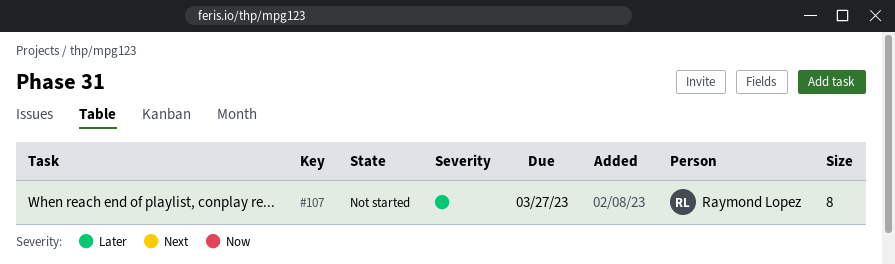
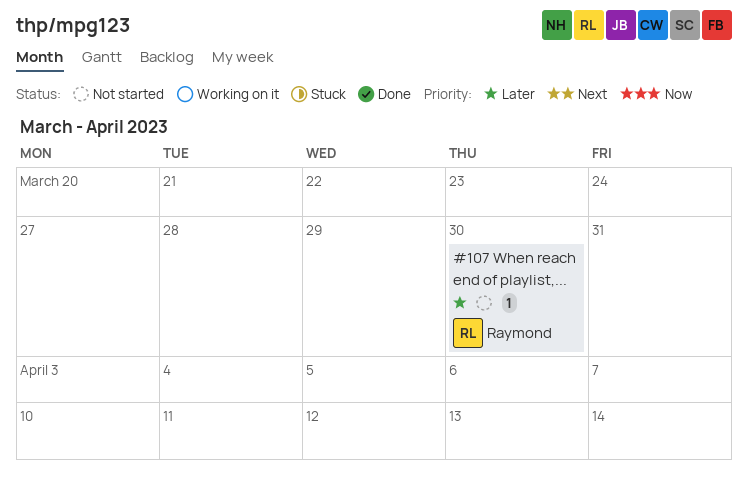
#107, estimate: 8 -> 1
#107, due: Mar 27 -> Mar 30

